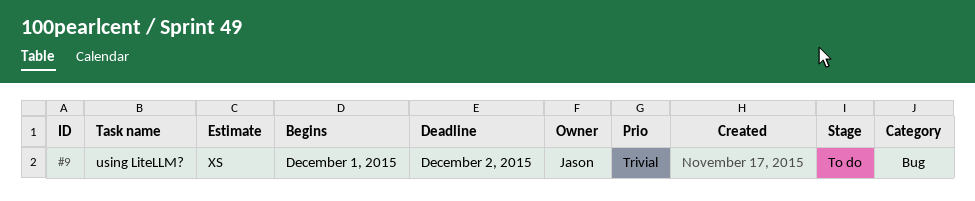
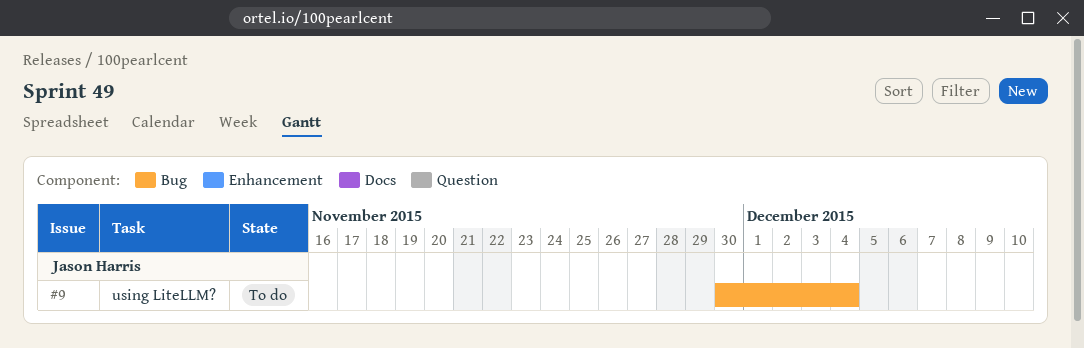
#9, start: Dec 1 -> Nov 30
#9, due: Dec 2 -> Dec 4

